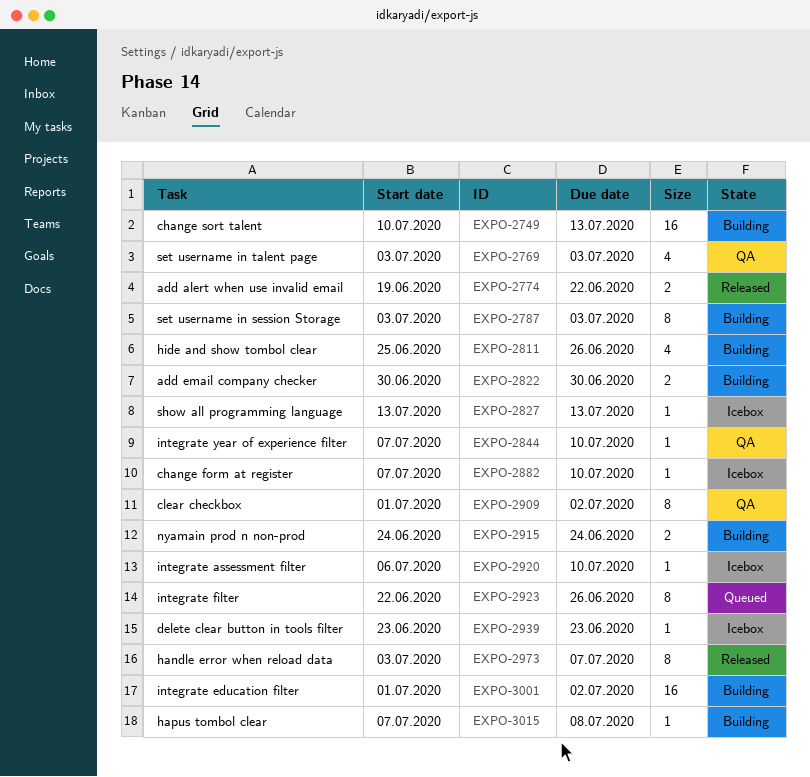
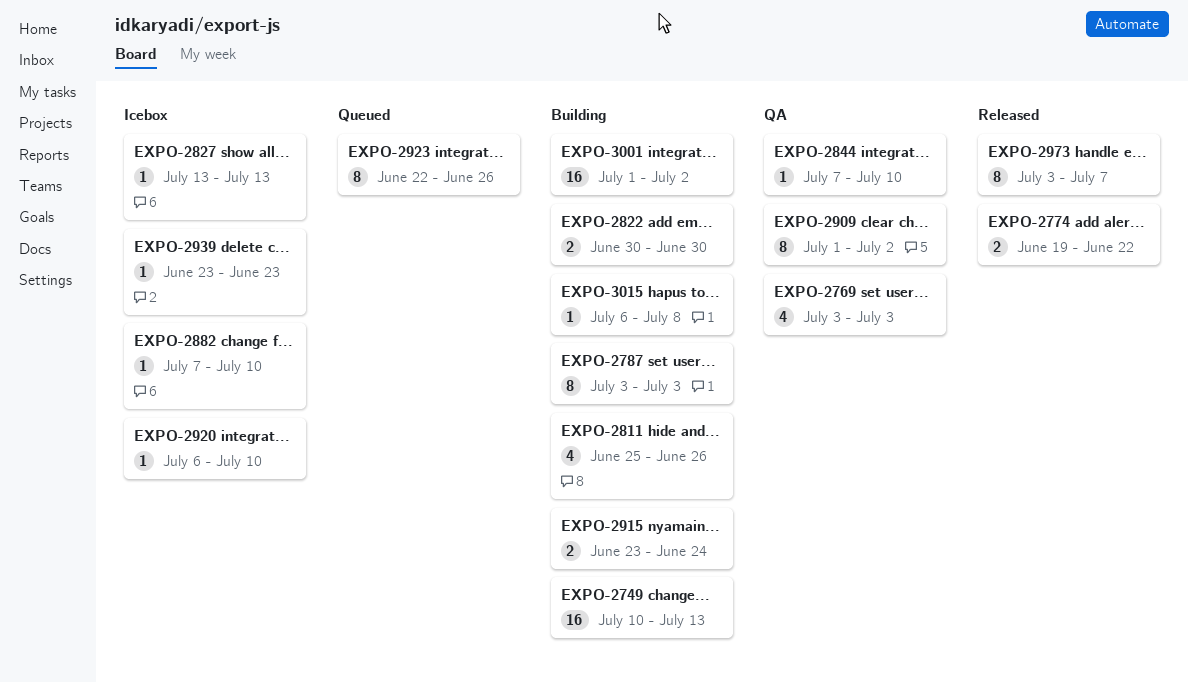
EXPO-2915, start: Jun 24 -> Jun 23
EXPO-3015, start: Jul 7 -> Jul 6

